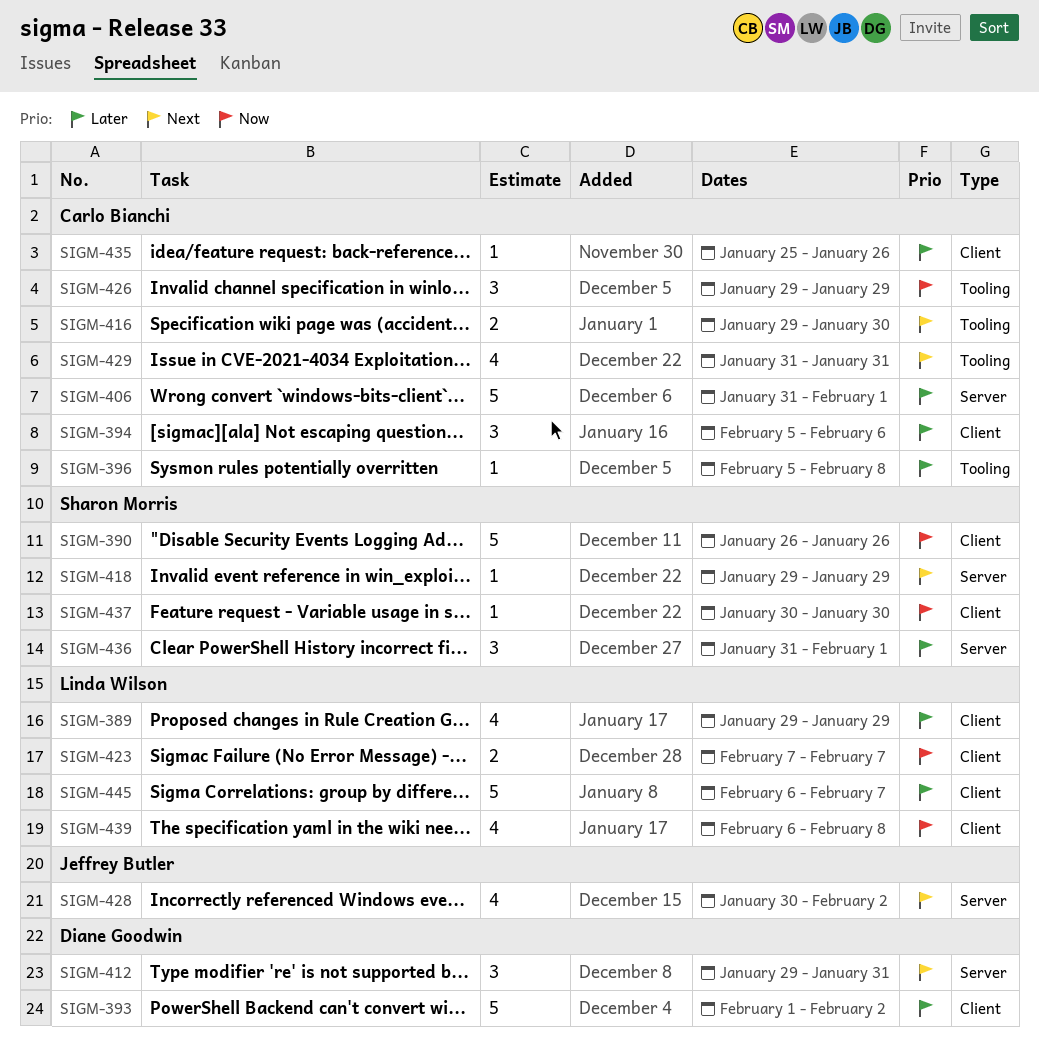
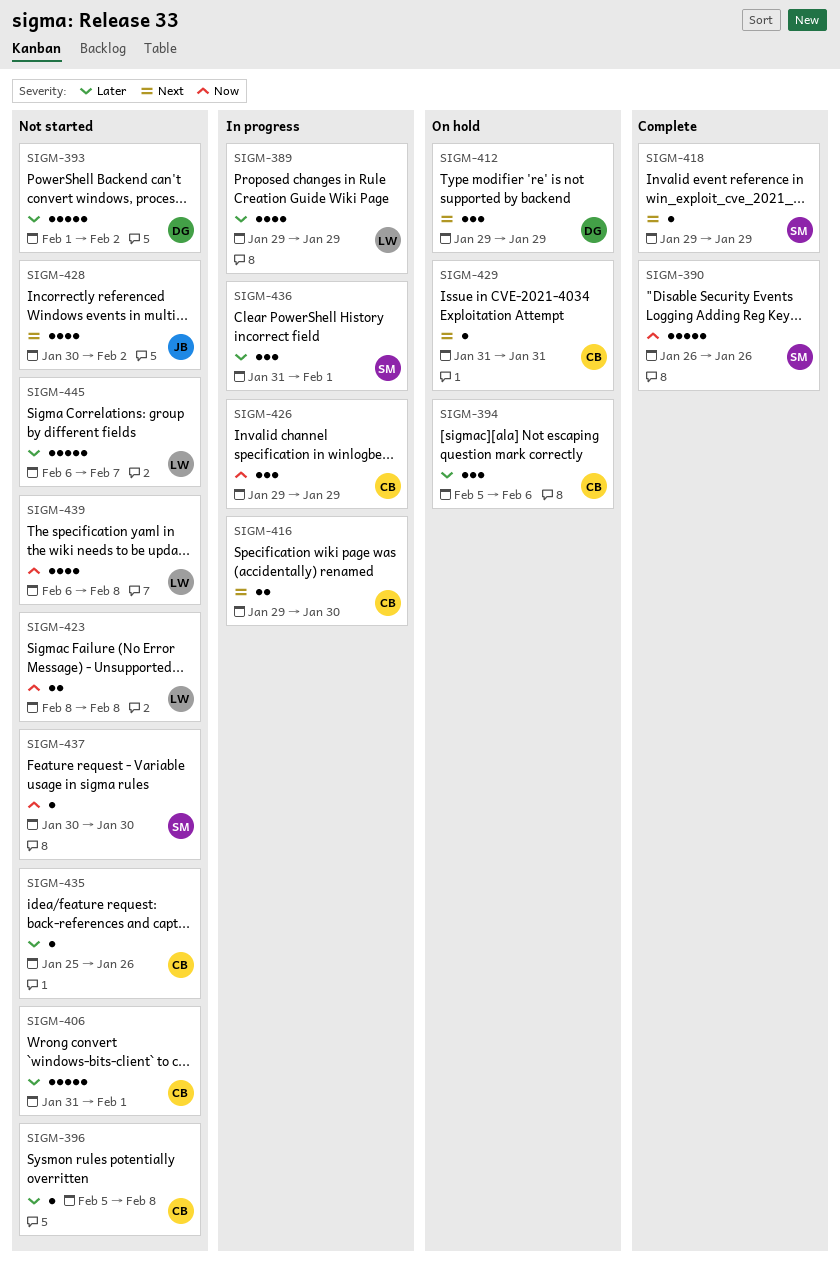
SIGM-412, due: Jan 31 -> Jan 29
SIGM-423, start: Feb 7 -> Feb 8
SIGM-423, due: Feb 7 -> Feb 8
SIGM-429, estimate: 4 -> 1

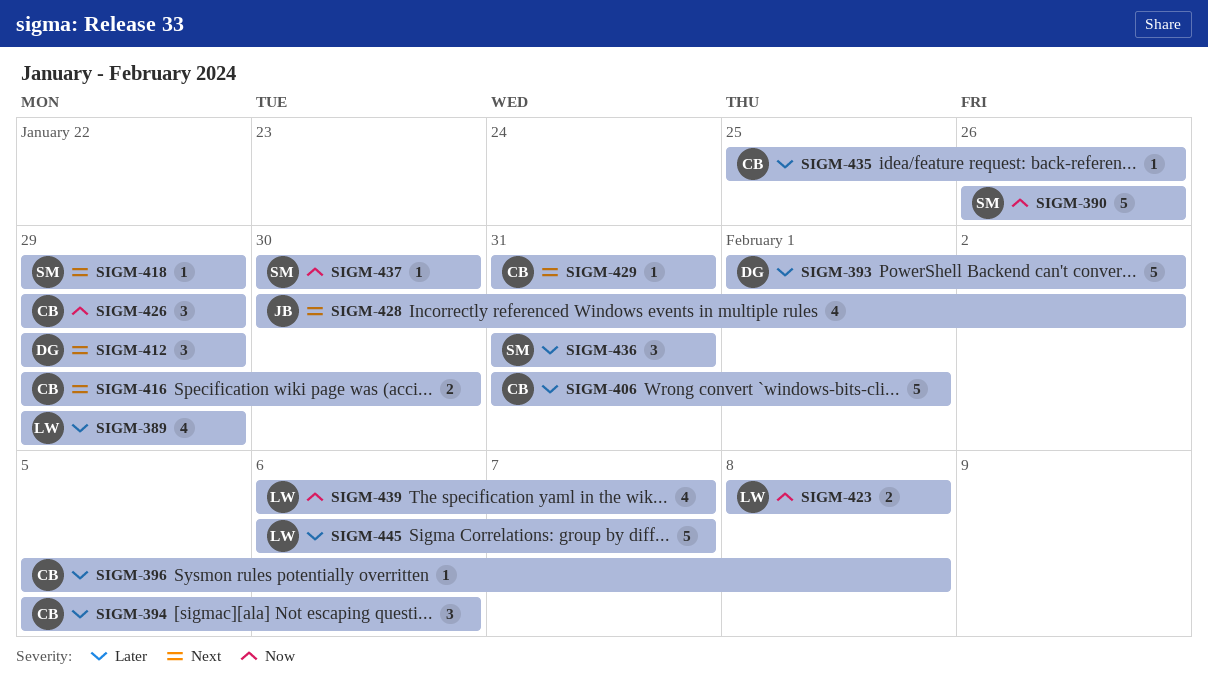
SIGM-436, due: Feb 1 -> Jan 31
SIGM-439, due: Feb 8 -> Feb 7

